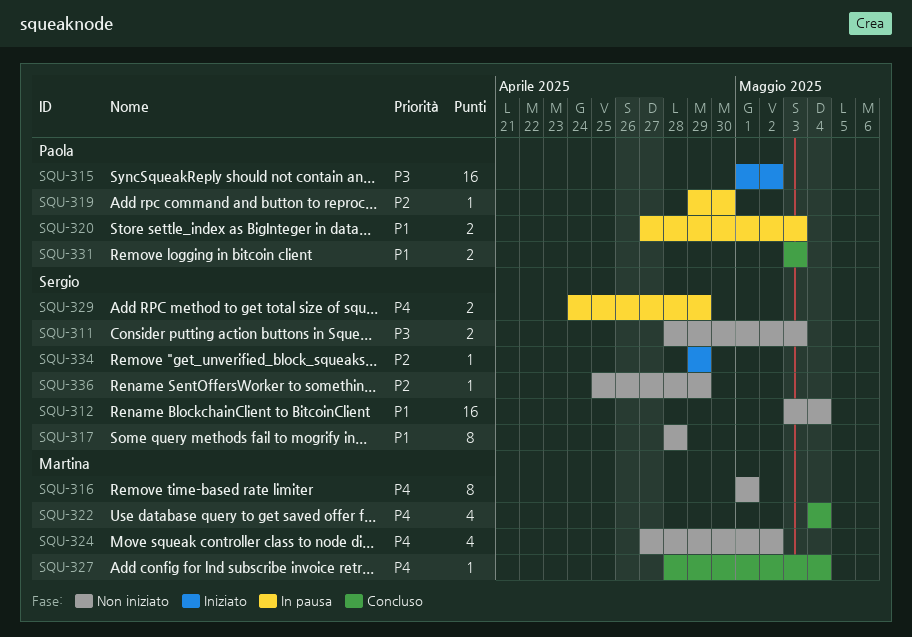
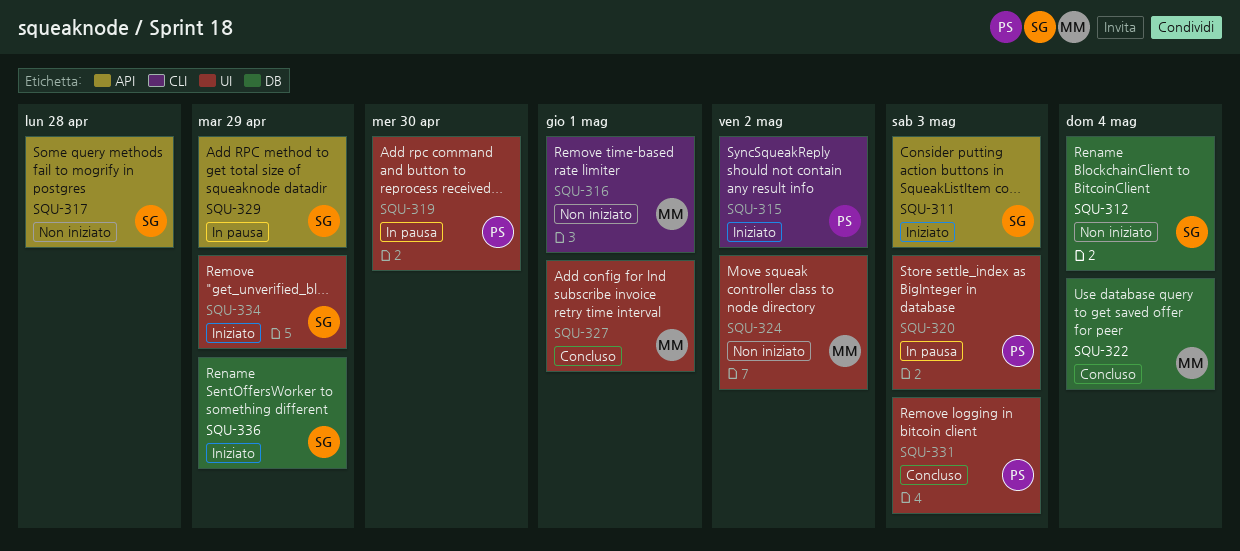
SQU-311, status: Non iniziato -> Iniziato
SQU-327, due: May 4 -> May 1
SQU-336, status: Non iniziato -> Iniziato

